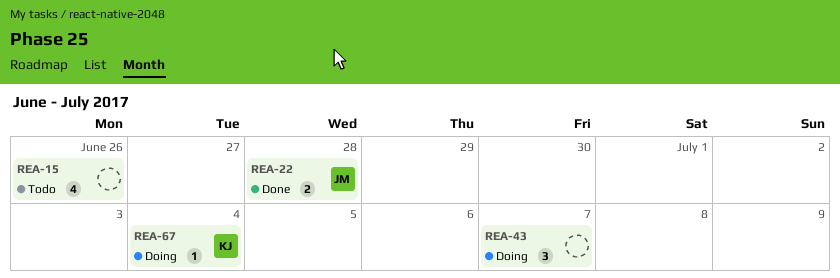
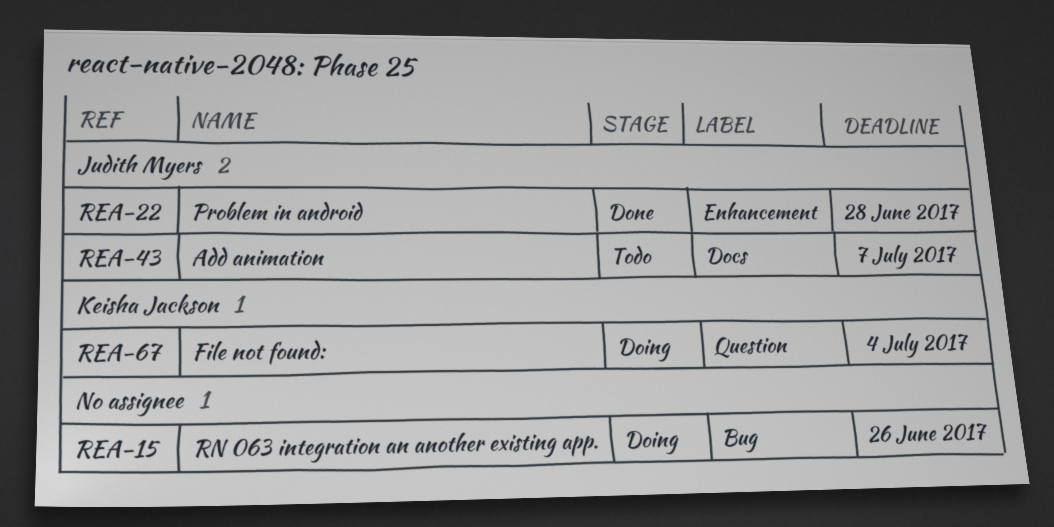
REA-15, status: Todo -> Doing
REA-43, status: Doing -> Todo
REA-43, owner: none -> Judith Myers

